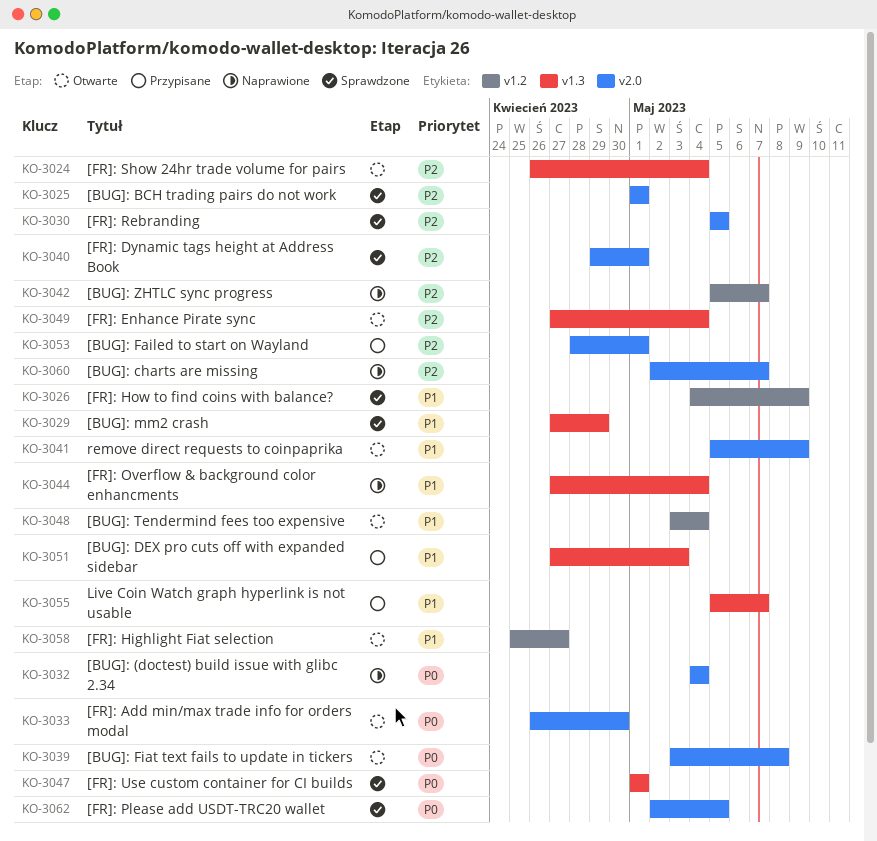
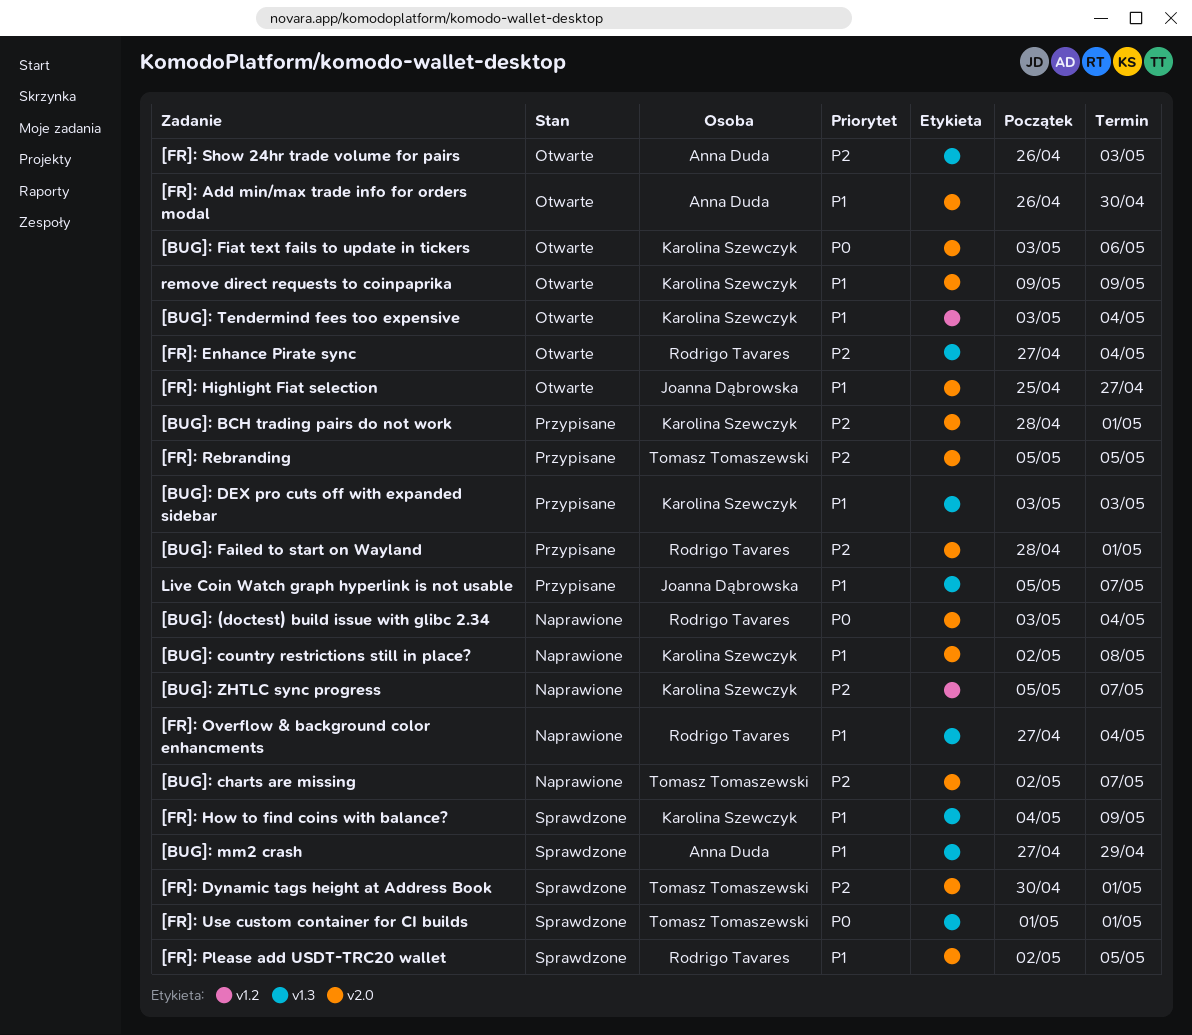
[BUG]: (doctest) build issue with glibc 2.34, start: May 4 -> May 3
[BUG]: BCH trading pairs do not work, status: Sprawdzone -> Przypisane
[BUG]: BCH trading pairs do not work, start: May 1 -> Apr 28
[BUG]: country restrictions still in place?: none -> present
[BUG]: DEX pro cuts off with expanded sidebar, start: Apr 27 -> May 3
[BUG]: Fiat text fails to update in tickers, due: May 8 -> May 6
[FR]: Add min/max trade info for orders modal, priority: P0 -> P1
[FR]: Dynamic tags height at Address Book, start: Apr 29 -> Apr 30
[FR]: Highlight Fiat selection, label: v1.2 -> v2.0
[FR]: How to find coins with balance?, label: v1.2 -> v1.3
[FR]: Please add USDT-TRC20 wallet, priority: P0 -> P1
[FR]: Rebranding, status: Sprawdzone -> Przypisane
[FR]: Show 24hr trade volume for pairs, due: May 4 -> May 3
remove direct requests to coinpaprika, start: May 5 -> May 9

